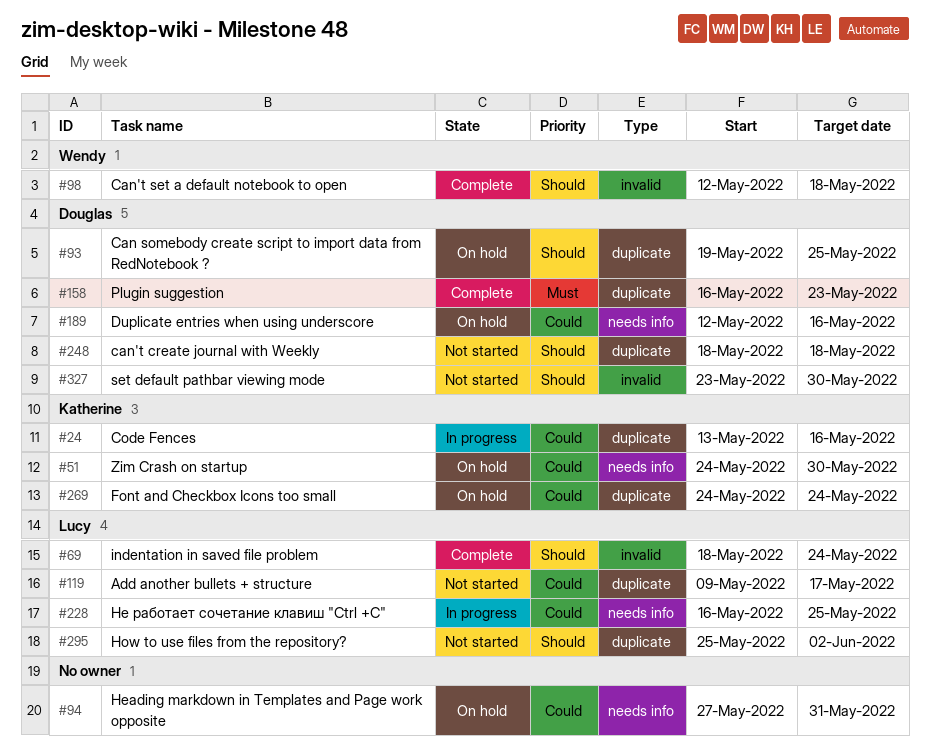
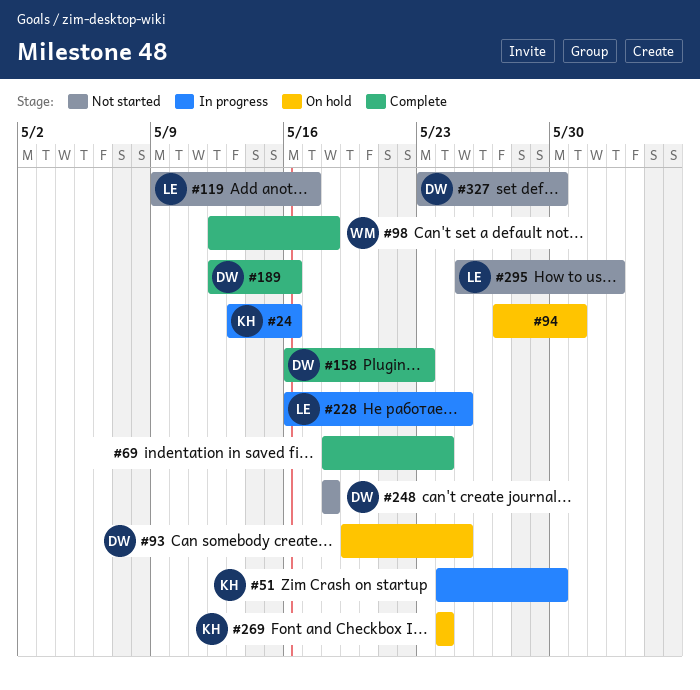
#51, status: On hold -> In progress
#69, owner: Lucy -> none
#189, status: On hold -> Complete

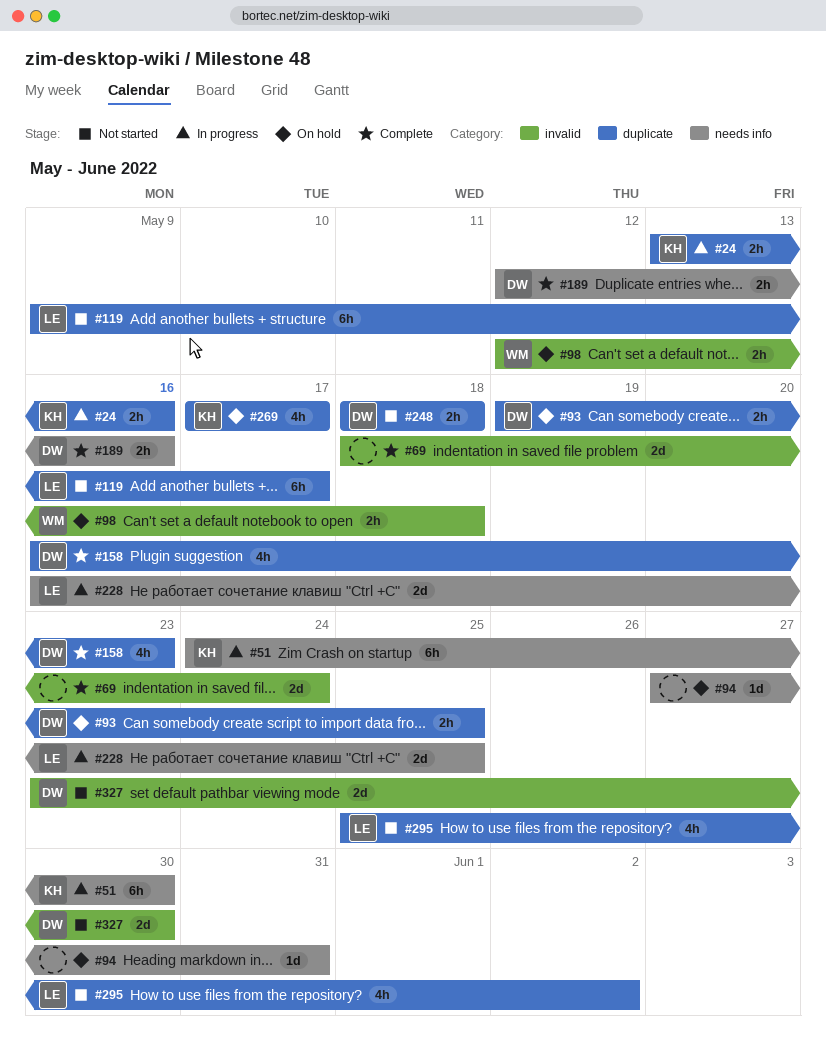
#98, status: Complete -> On hold
#269, start: May 24 -> May 17
#269, due: May 24 -> May 17

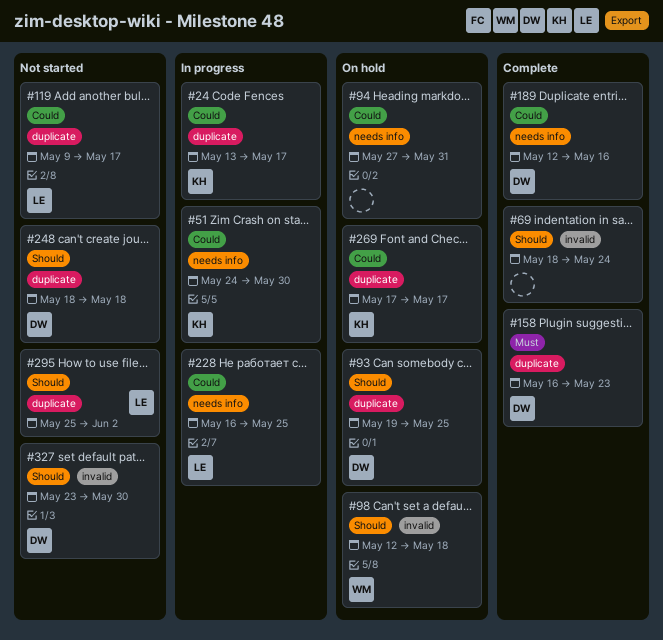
#24, due: May 16 -> May 17

